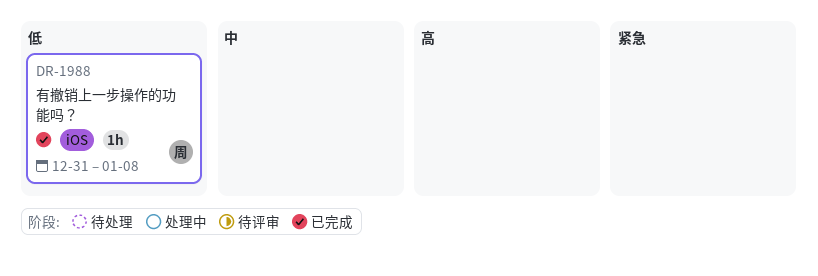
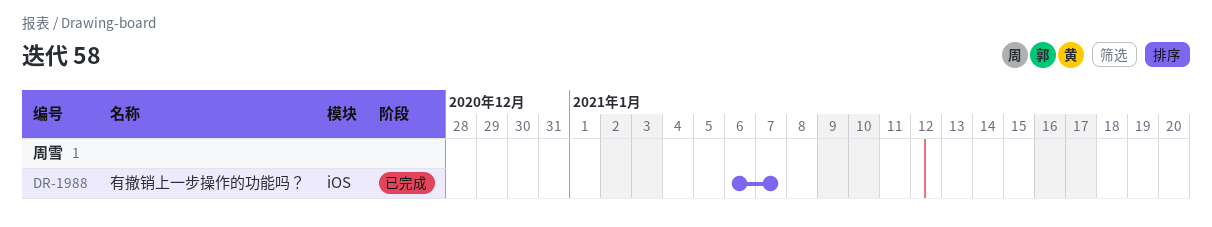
DR-1988, start: Dec 31 -> Jan 6
DR-1988, due: Jan 8 -> Jan 7

